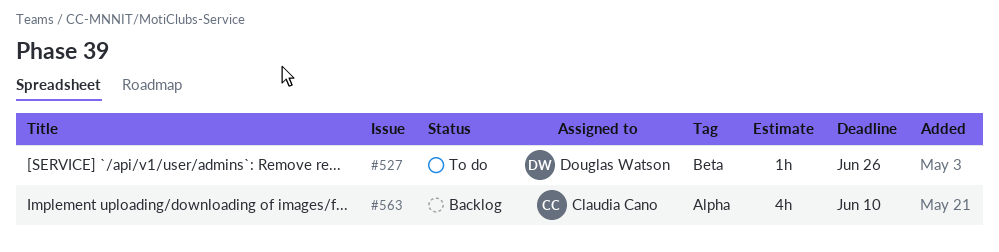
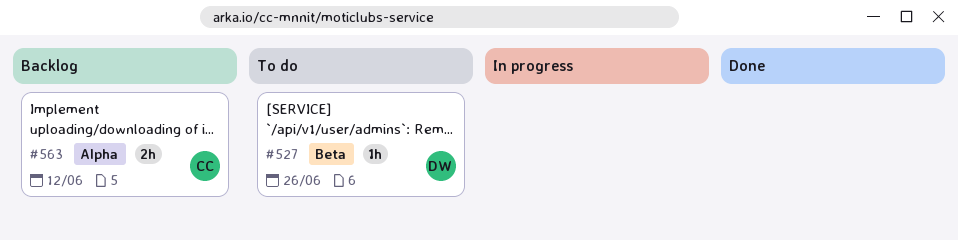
#563, estimate: 4h -> 2h
#563, due: Jun 10 -> Jun 12

